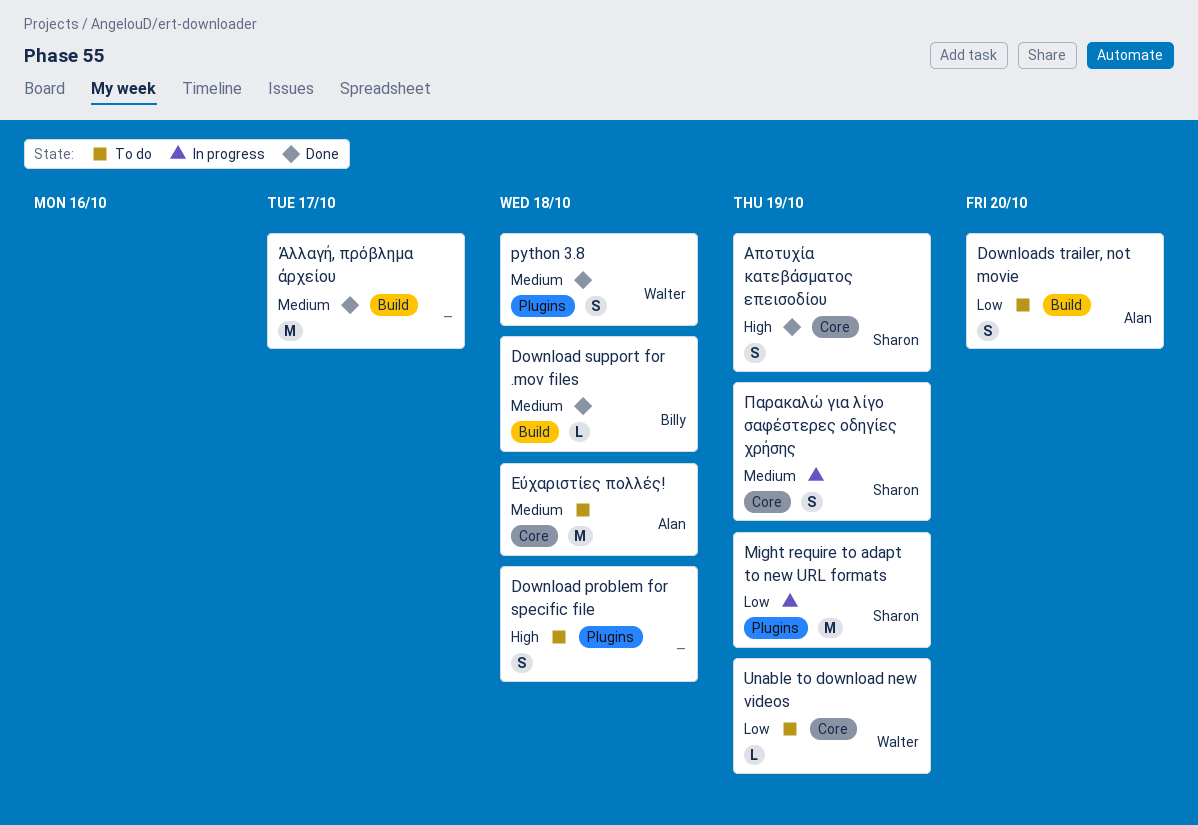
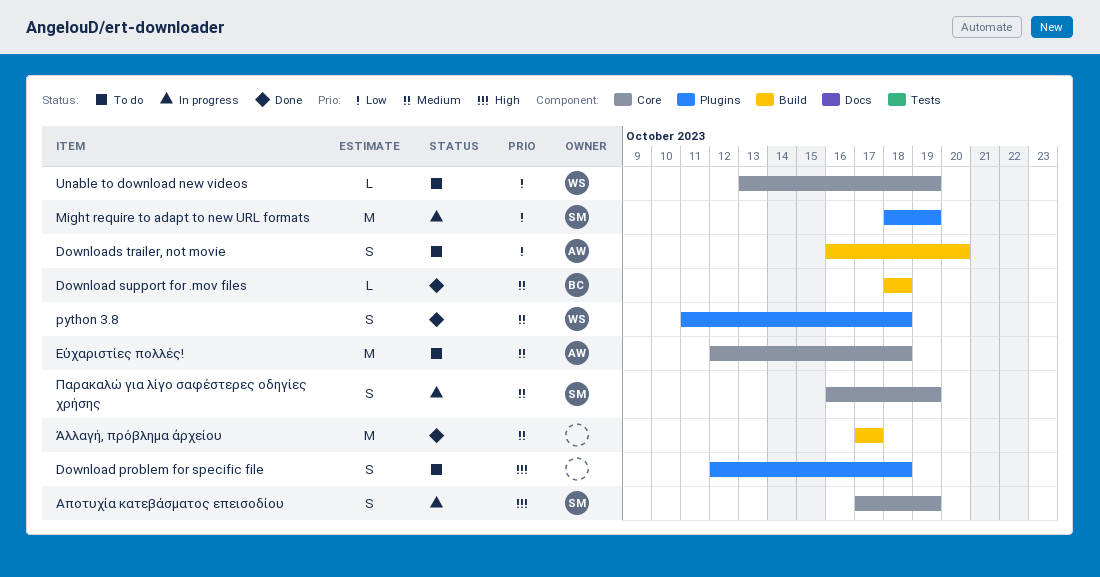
Αποτυχία κατεβάσματος επεισοδίου, status: Done -> In progress

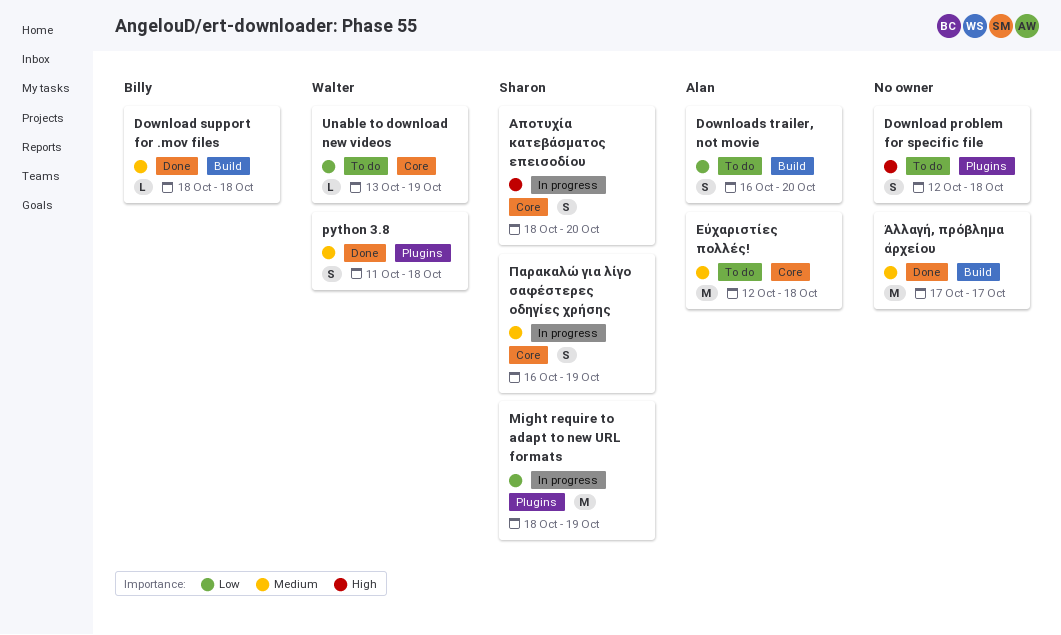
Αποτυχία κατεβάσματος επεισοδίου, start: Oct 17 -> Oct 18
Αποτυχία κατεβάσματος επεισοδίου, due: Oct 19 -> Oct 20

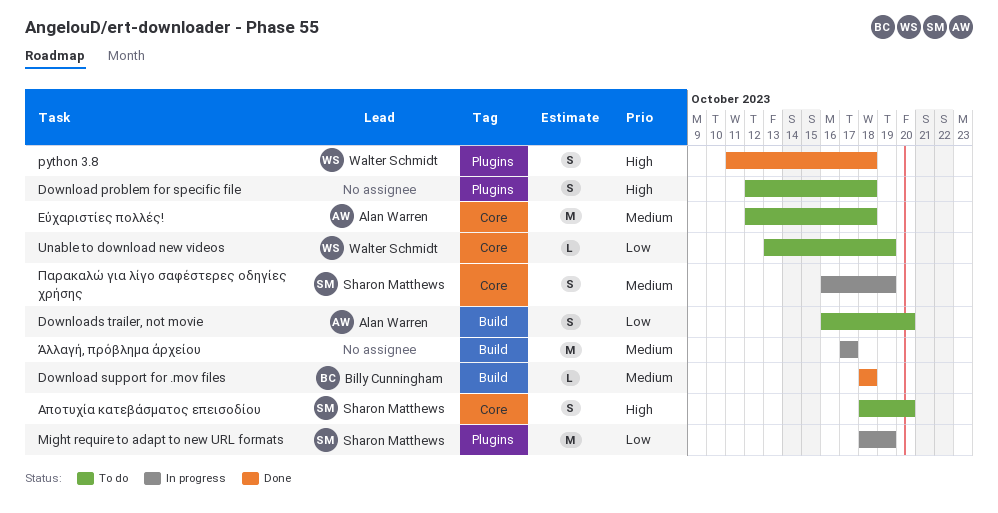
python 3.8, priority: Medium -> High
Αποτυχία κατεβάσματος επεισοδίου, status: In progress -> To do
Ἀλλαγή, πρόβλημα ἀρχείου, status: Done -> In progress

